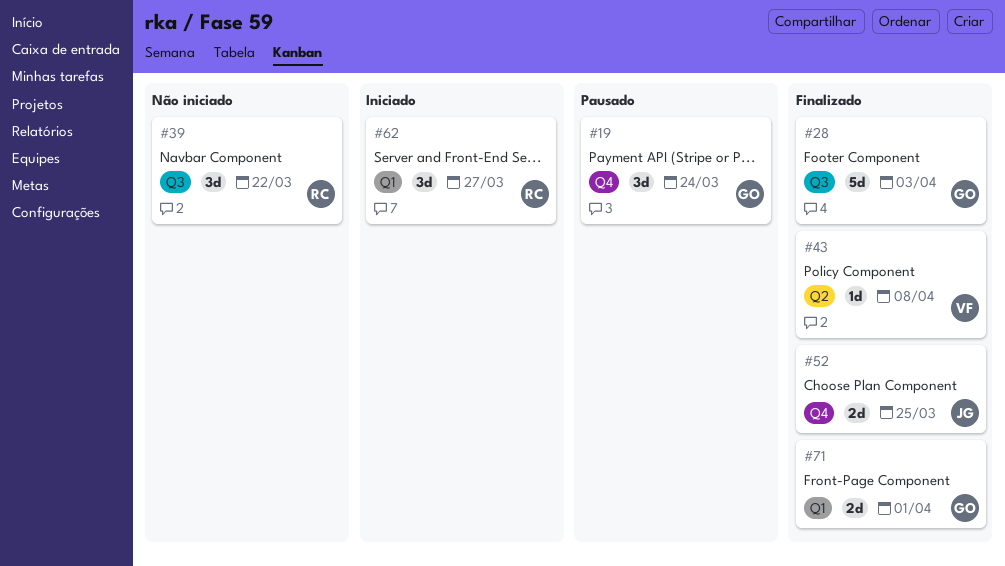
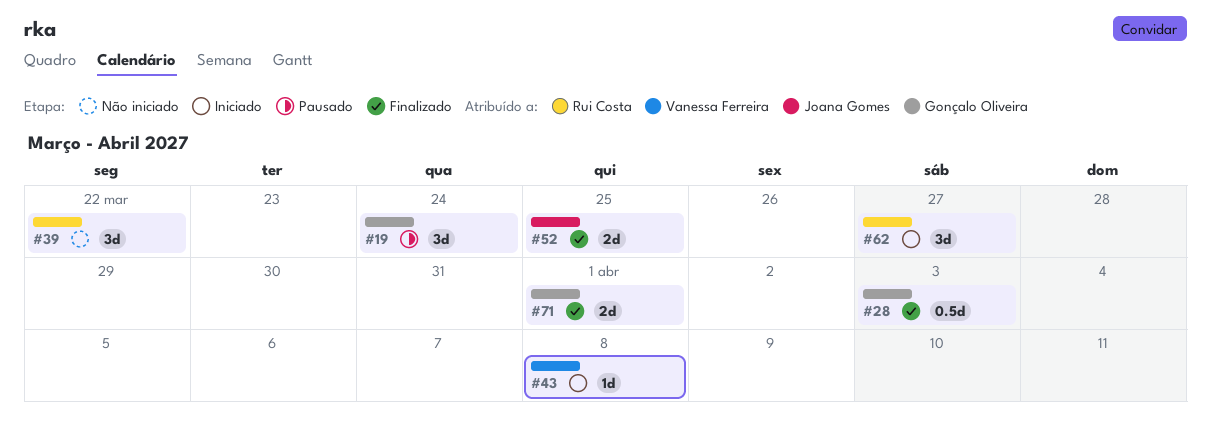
#28, estimate: 5d -> 0.5d
#43, status: Finalizado -> Iniciado

